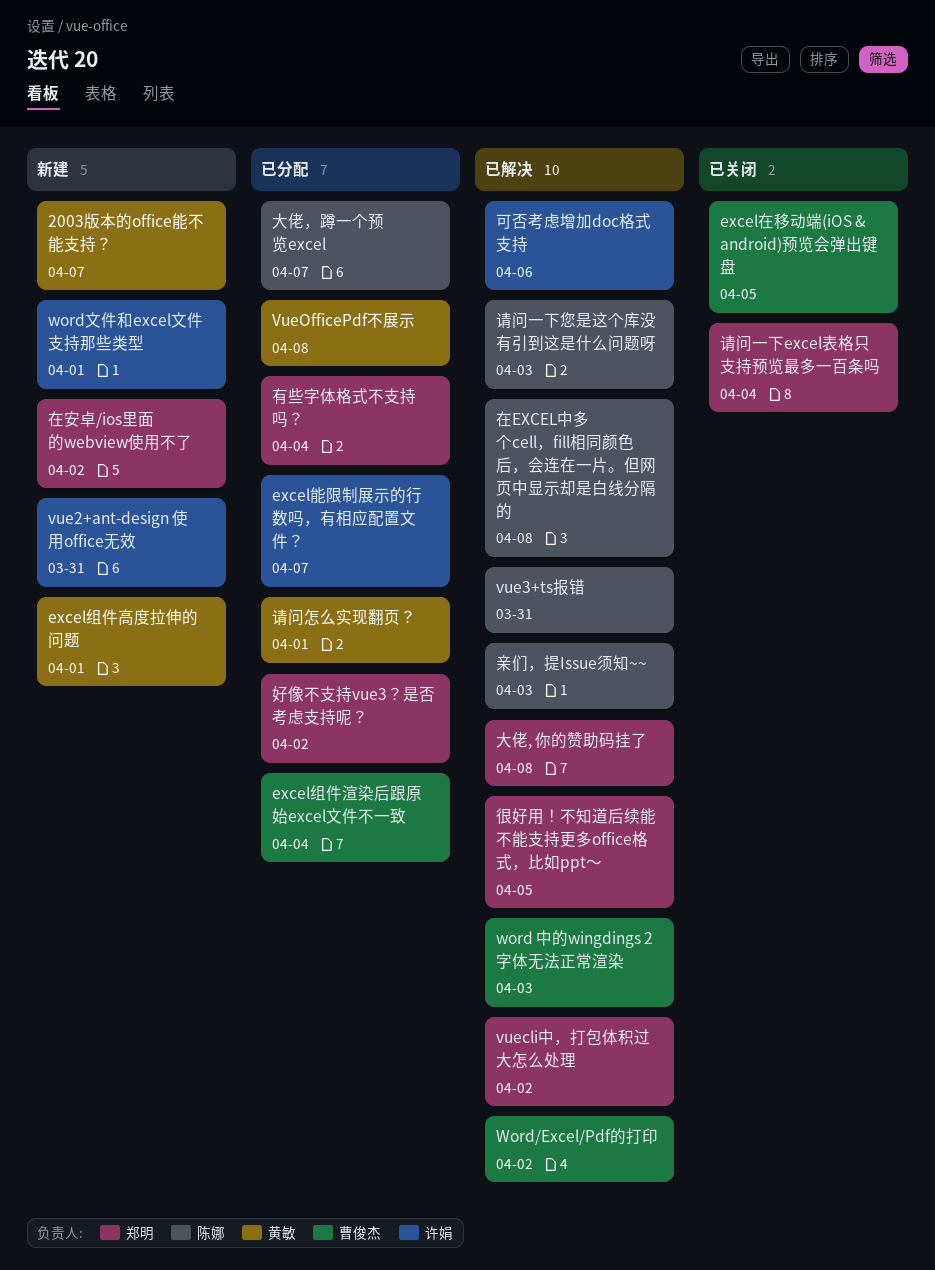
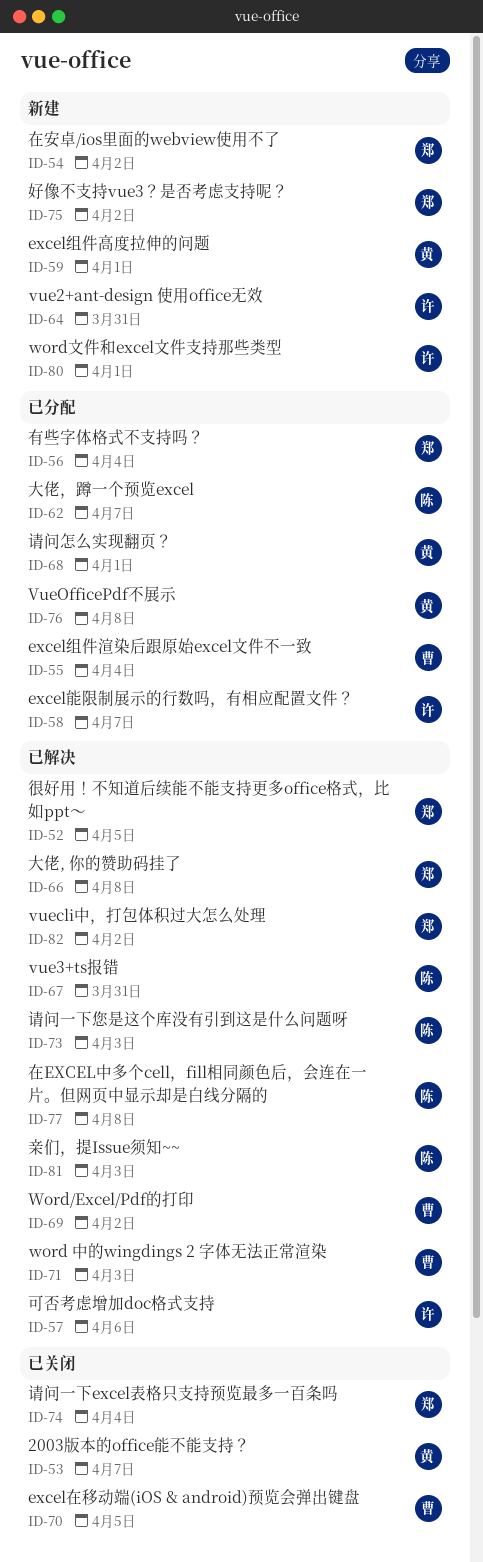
2003版本的office能不能支持？, status: 新建 -> 已关闭
好像不支持vue3？是否考虑支持呢？, status: 已分配 -> 新建

